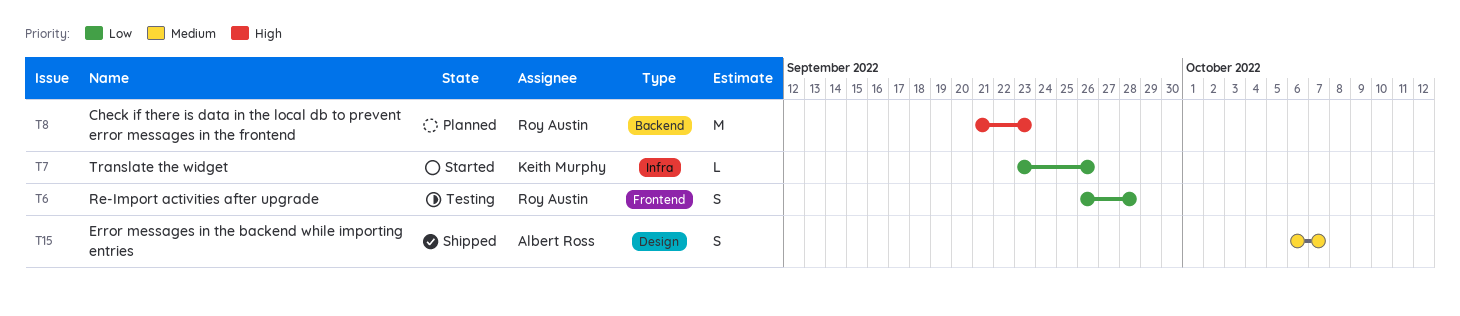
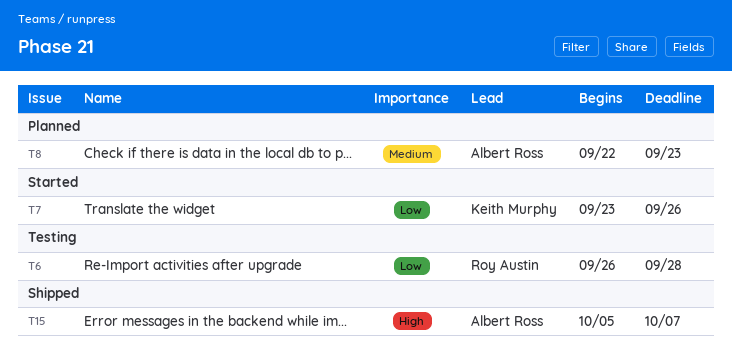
T8, owner: Roy Austin -> Albert Ross
T8, priority: High -> Medium
T8, start: Sep 21 -> Sep 22
T15, priority: Medium -> High
T15, start: Oct 6 -> Oct 5

